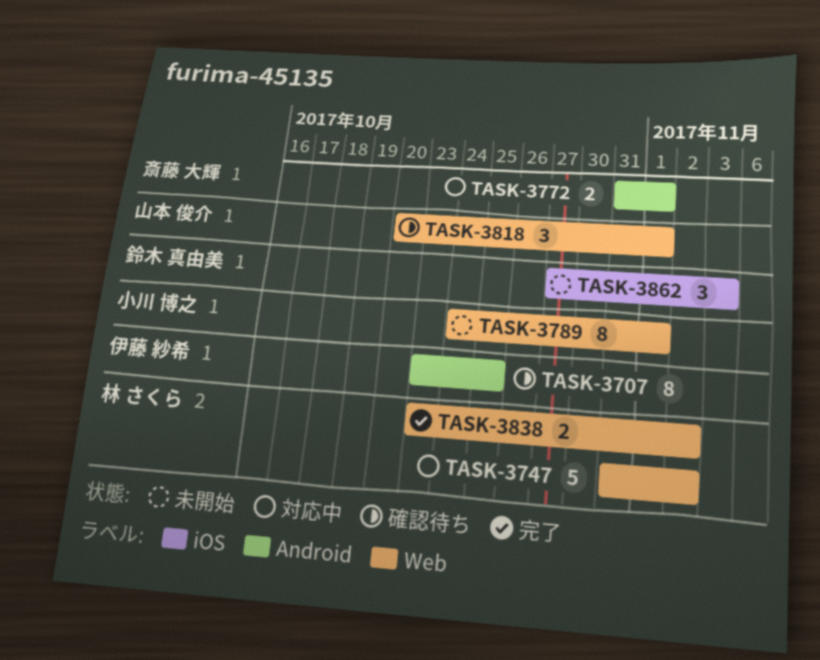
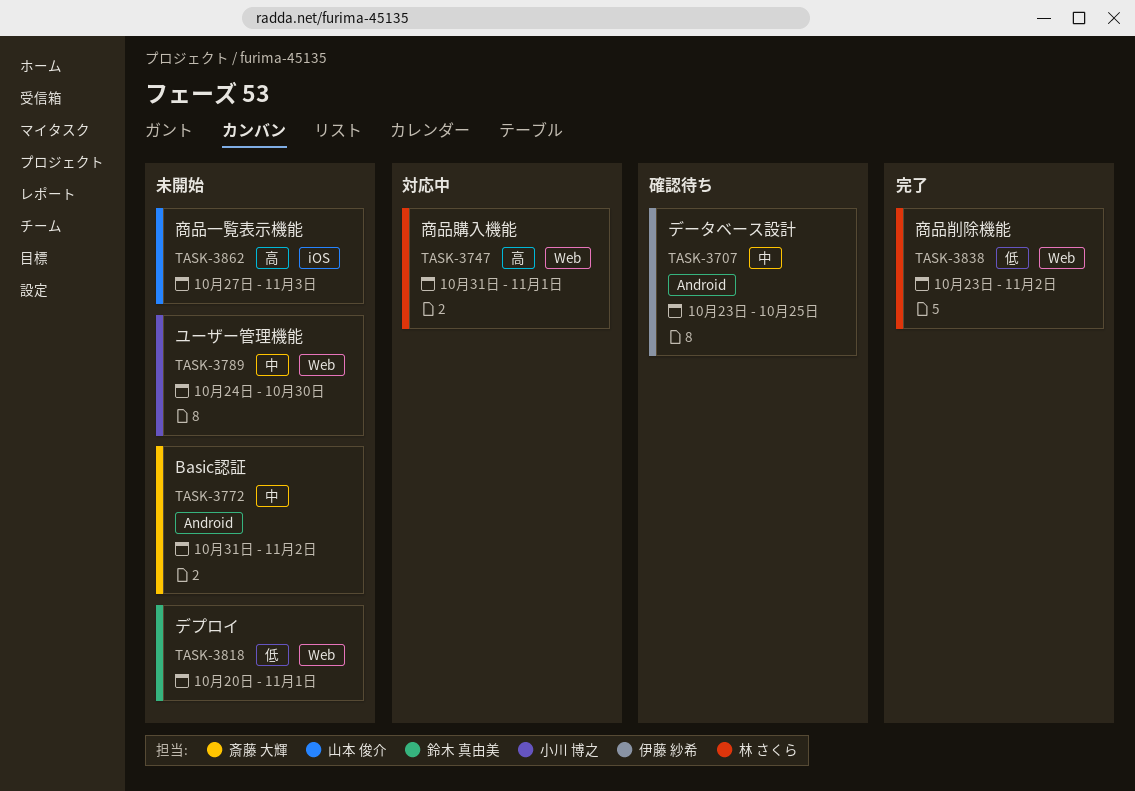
TASK-3747, due: Nov 2 -> Nov 1
TASK-3772, status: 対応中 -> 未開始
TASK-3772, due: Nov 1 -> Nov 2
TASK-3789, due: Nov 1 -> Oct 30
TASK-3818, status: 確認待ち -> 未開始
TASK-3818, owner: 山本 俊介 -> 鈴木 真由美
TASK-3862, owner: 鈴木 真由美 -> 山本 俊介

